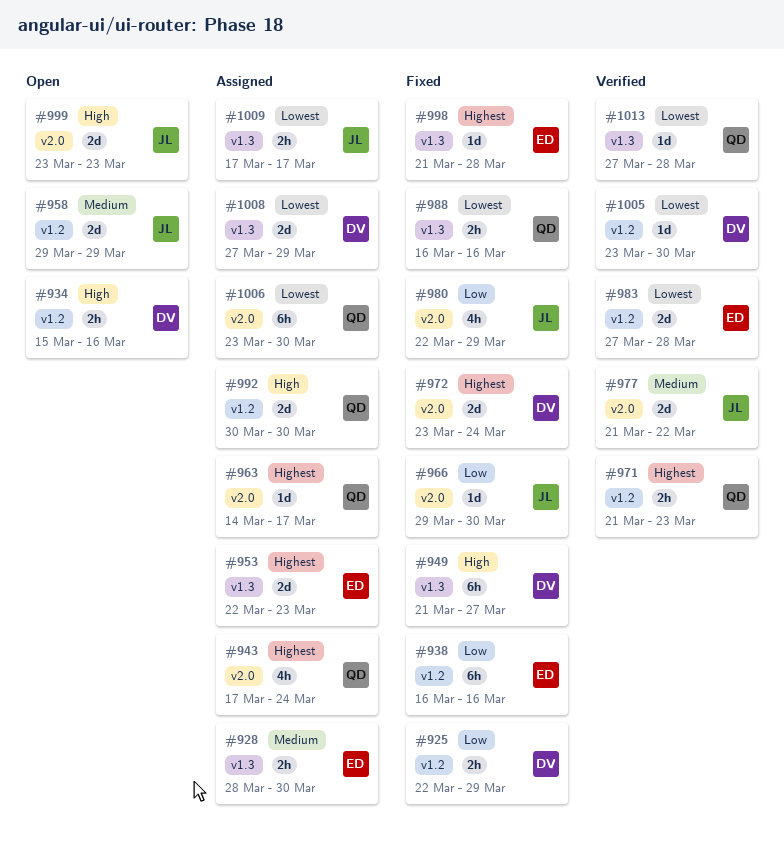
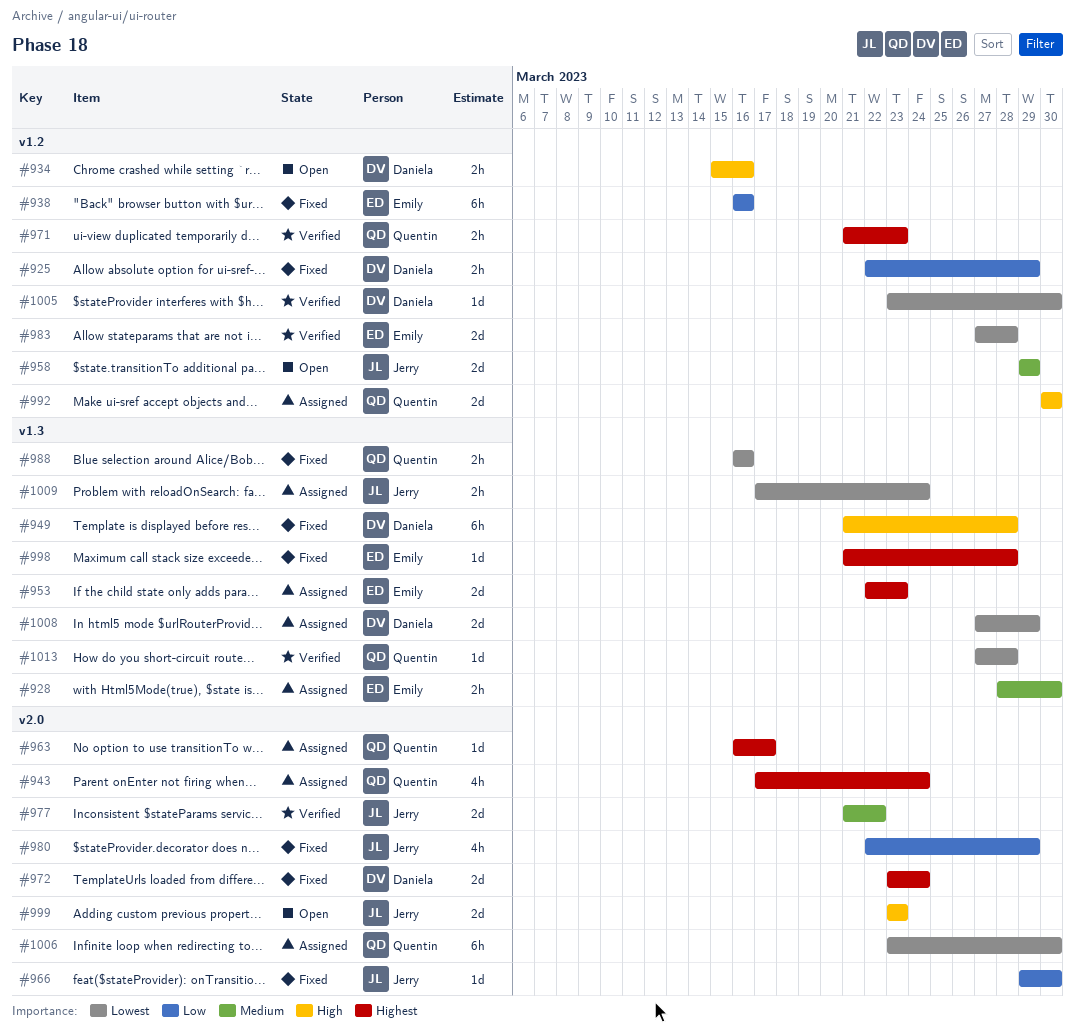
#949, due: Mar 27 -> Mar 28
#963, start: Mar 14 -> Mar 16
#1009, due: Mar 17 -> Mar 24

